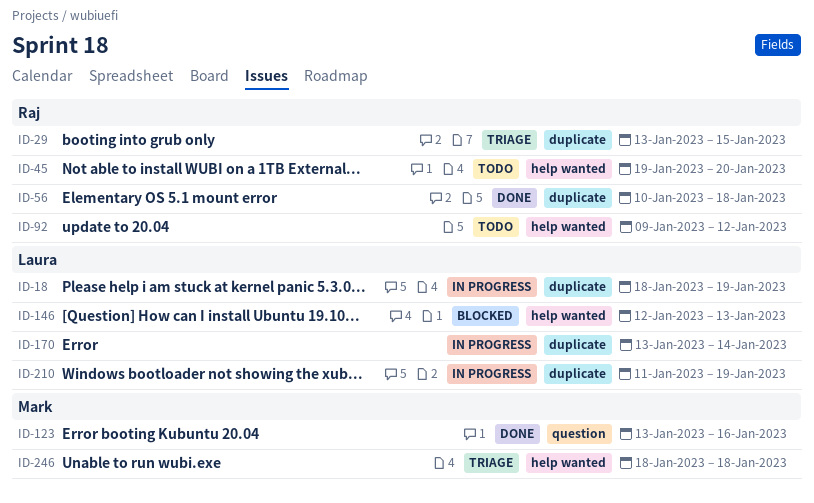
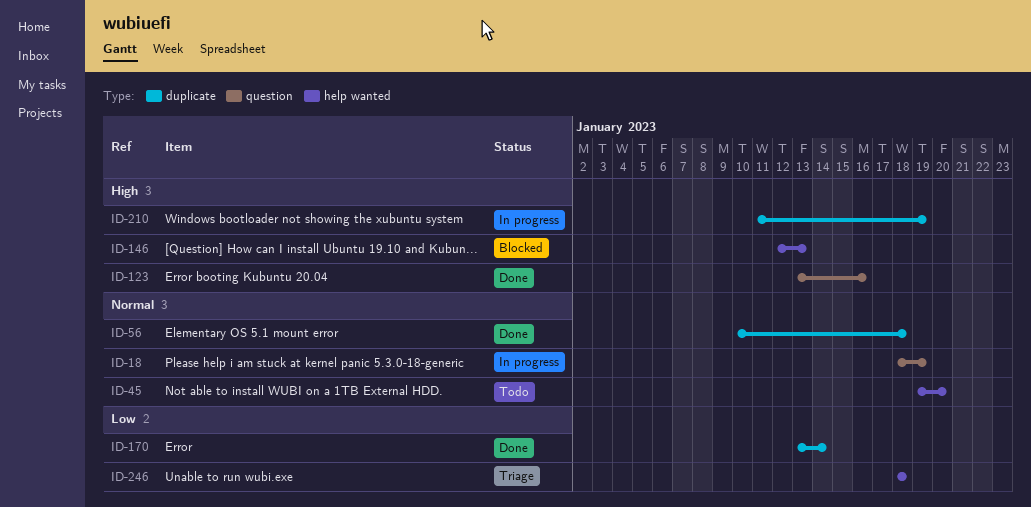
ID-18, label: duplicate -> question
ID-29: present -> none
ID-92: present -> none
ID-170, status: In progress -> Done

